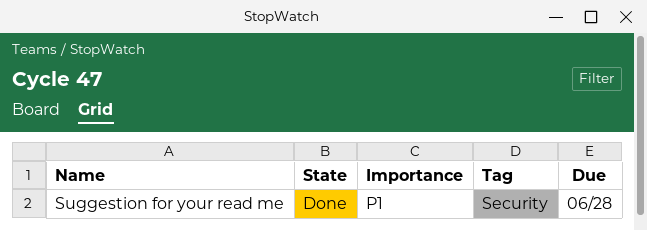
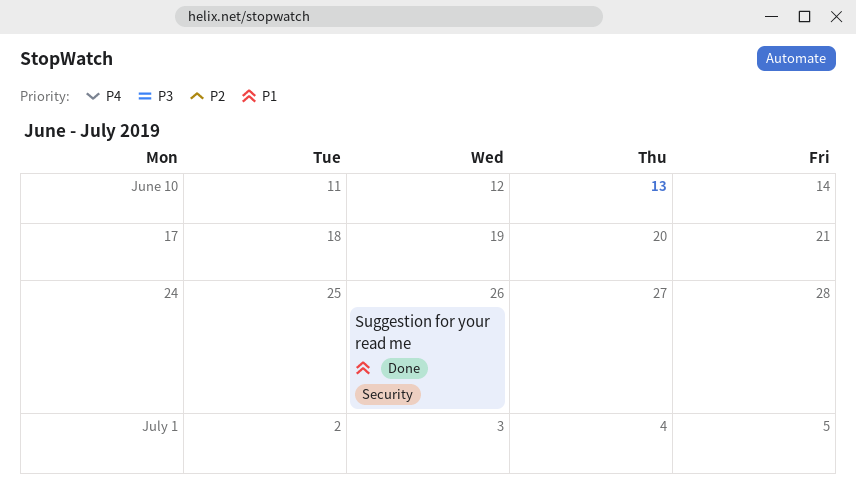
Suggestion for your read me, due: Jun 28 -> Jun 26

